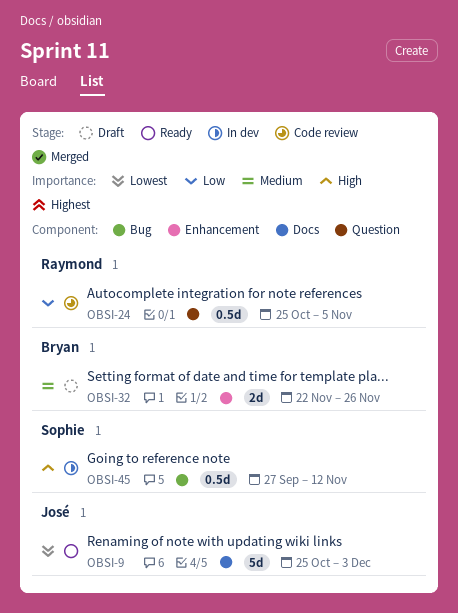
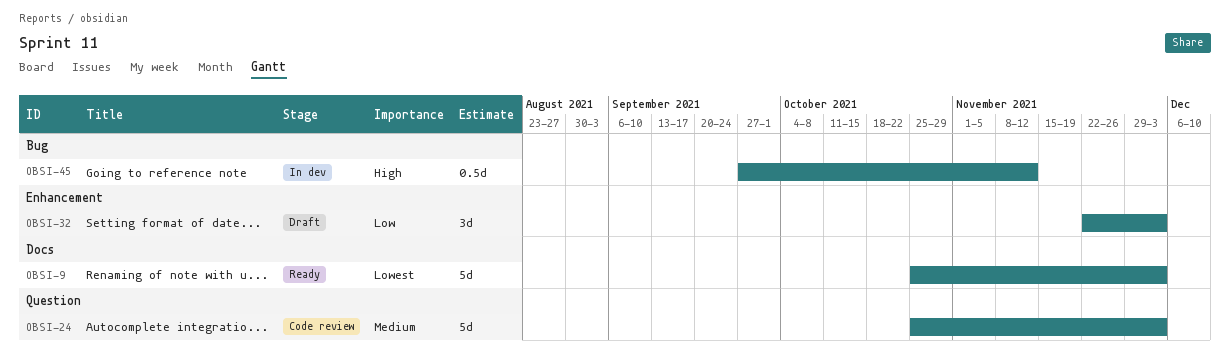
OBSI-24, priority: Low -> Medium
OBSI-24, estimate: 0.5d -> 5d
OBSI-24, due: Nov 5 -> Dec 3
OBSI-32, priority: Medium -> Low
OBSI-32, estimate: 2d -> 3d
OBSI-32, due: Nov 26 -> Dec 3

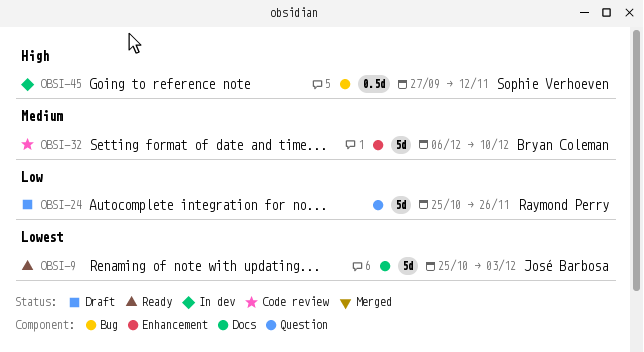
OBSI-24, status: Code review -> Draft
OBSI-24, priority: Medium -> Low
OBSI-24, due: Dec 3 -> Nov 26
OBSI-32, status: Draft -> Code review
OBSI-32, priority: Low -> Medium
OBSI-32, estimate: 3d -> 5d
OBSI-32, start: Nov 22 -> Dec 6
OBSI-32, due: Dec 3 -> Dec 10

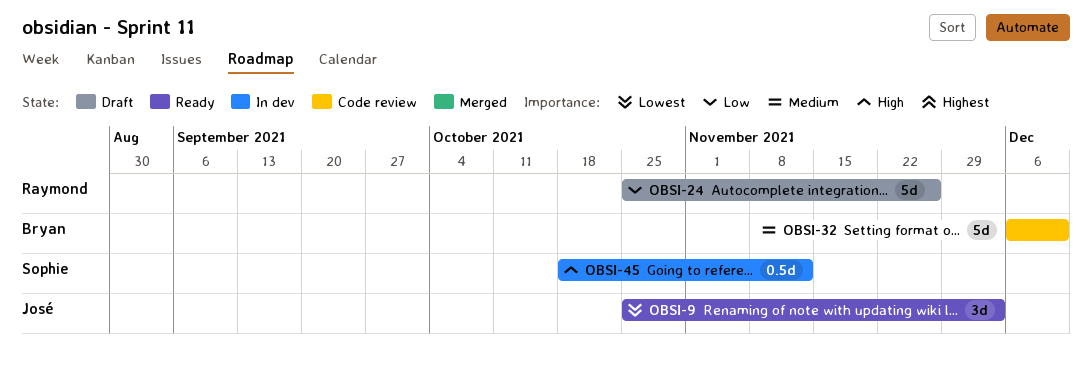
OBSI-9, estimate: 5d -> 3d
OBSI-45, start: Sep 27 -> Oct 18

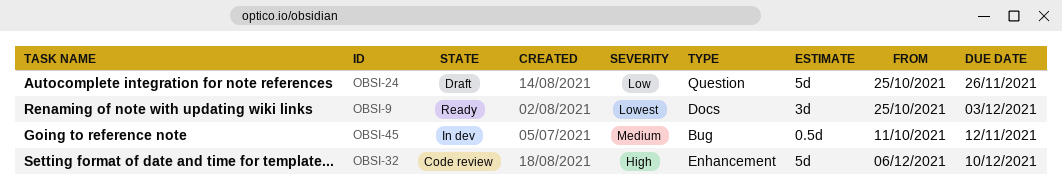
OBSI-32, priority: Medium -> High
OBSI-45, priority: High -> Medium
OBSI-45, start: Oct 18 -> Oct 11

